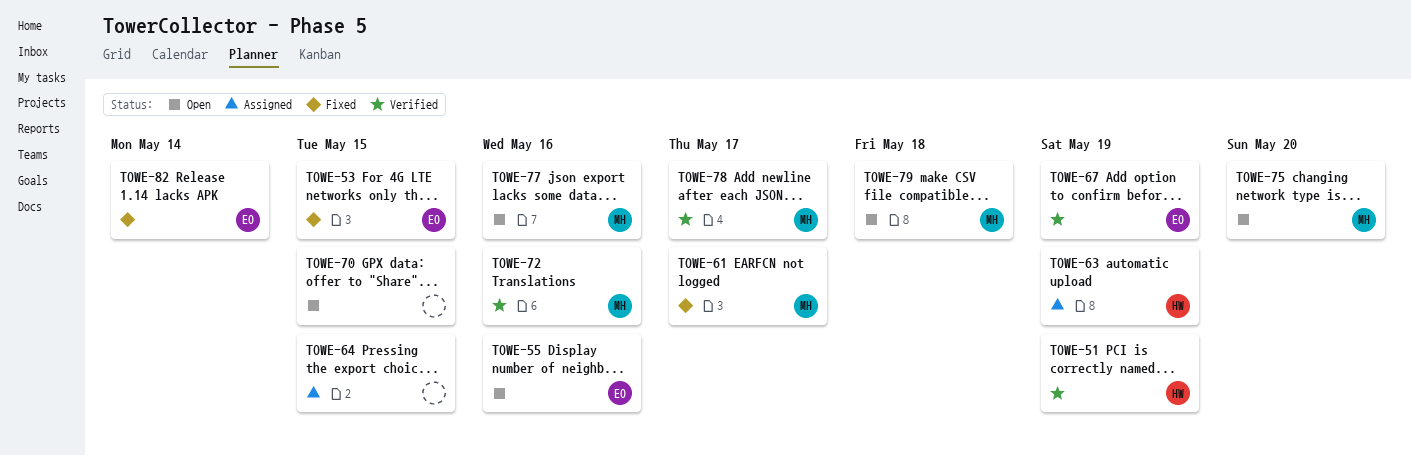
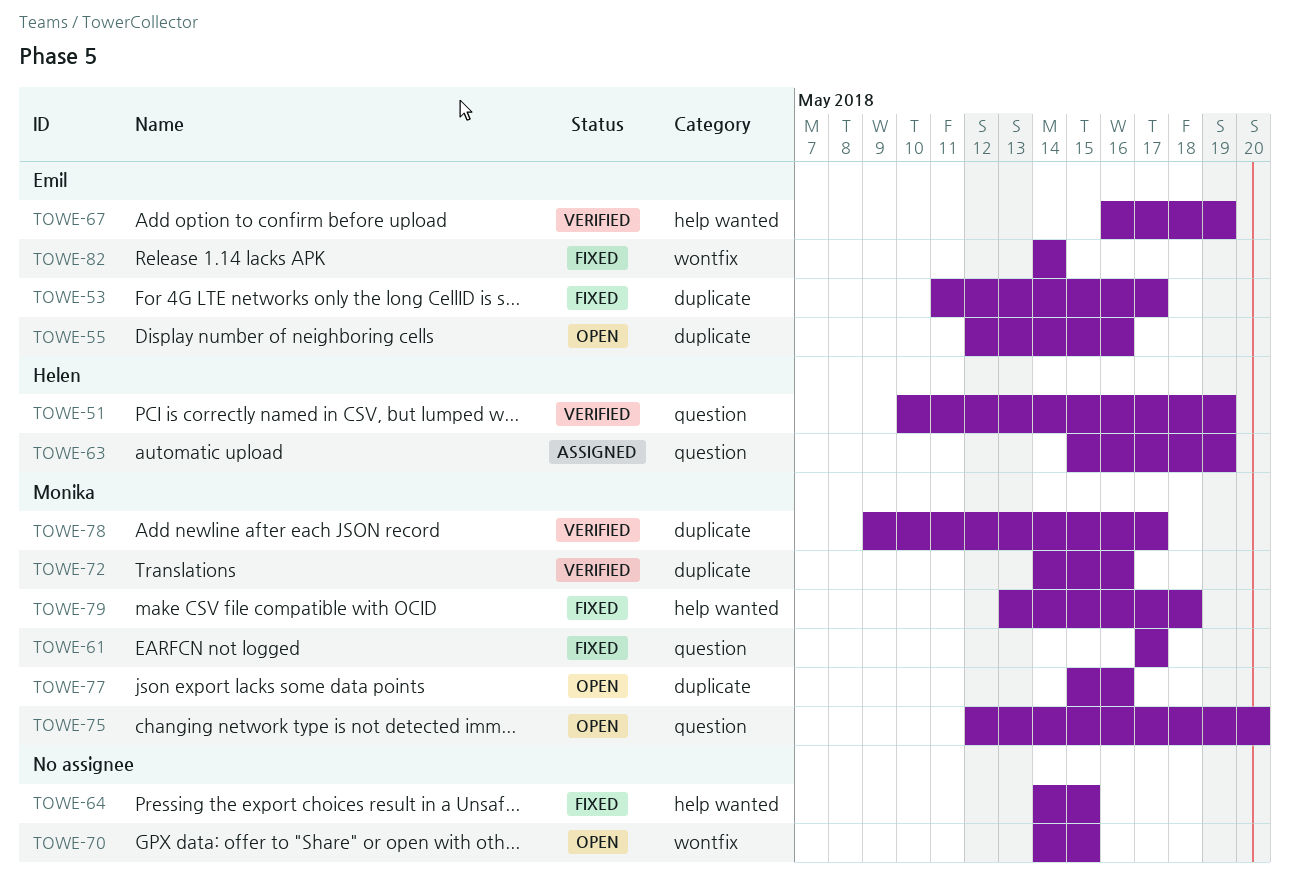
TOWE-53, due: May 15 -> May 17
TOWE-64, status: Assigned -> Fixed
TOWE-79, status: Open -> Fixed

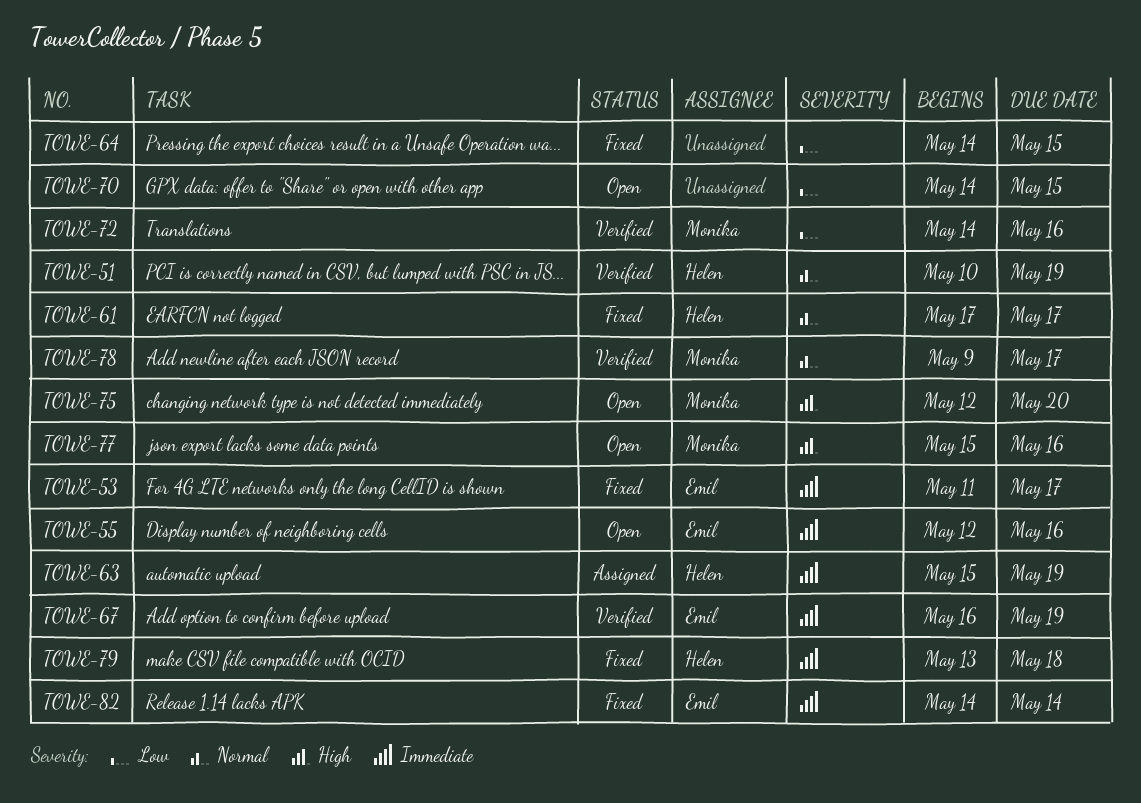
TOWE-61, owner: Monika -> Helen
TOWE-79, owner: Monika -> Helen

